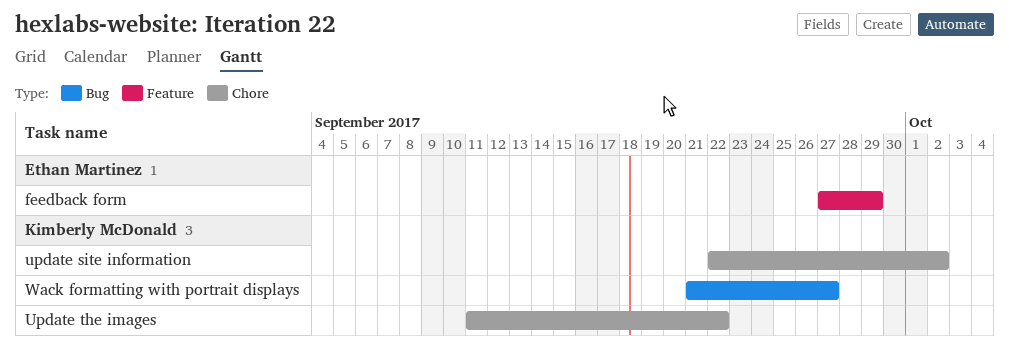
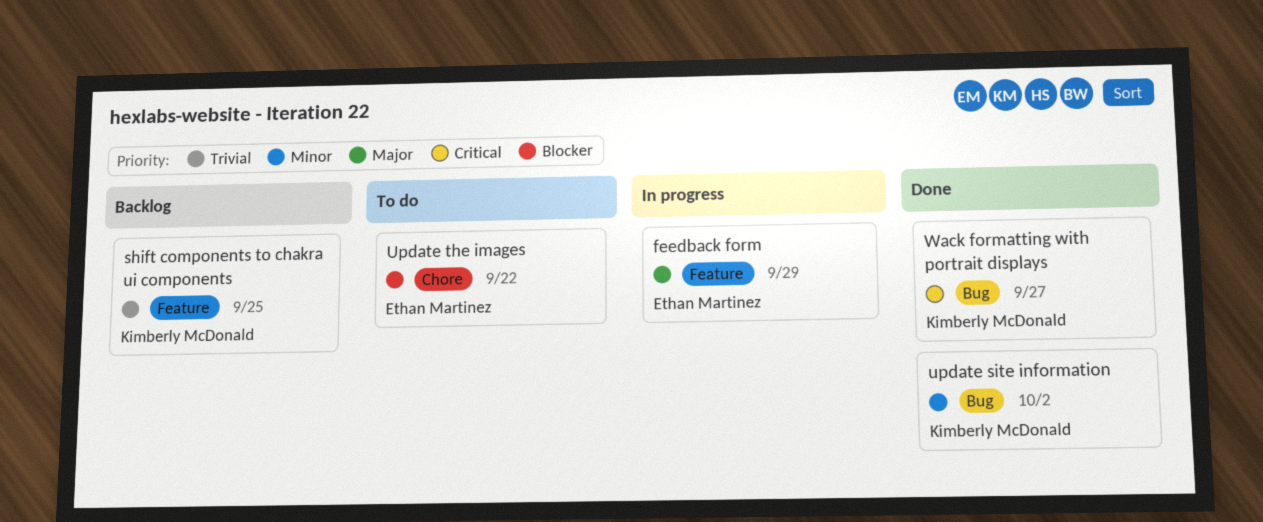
shift components to chakra ui components: none -> present
update site information, label: Chore -> Bug
Update the images, owner: Kimberly McDonald -> Ethan Martinez

